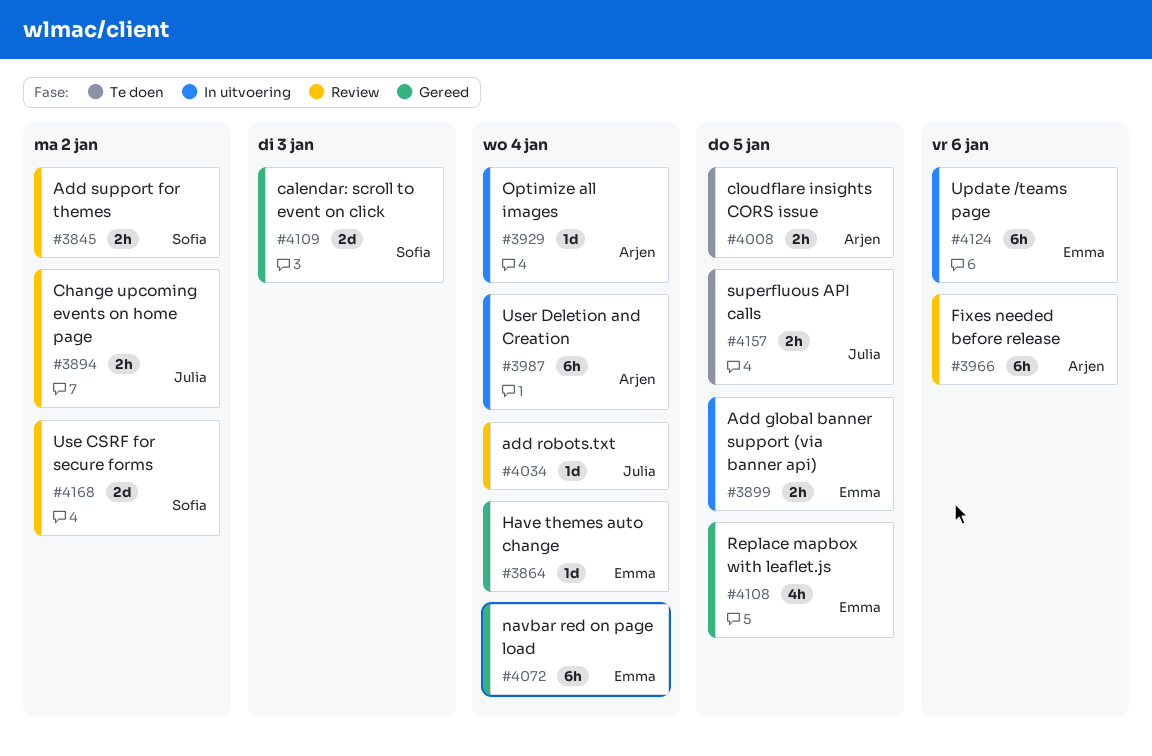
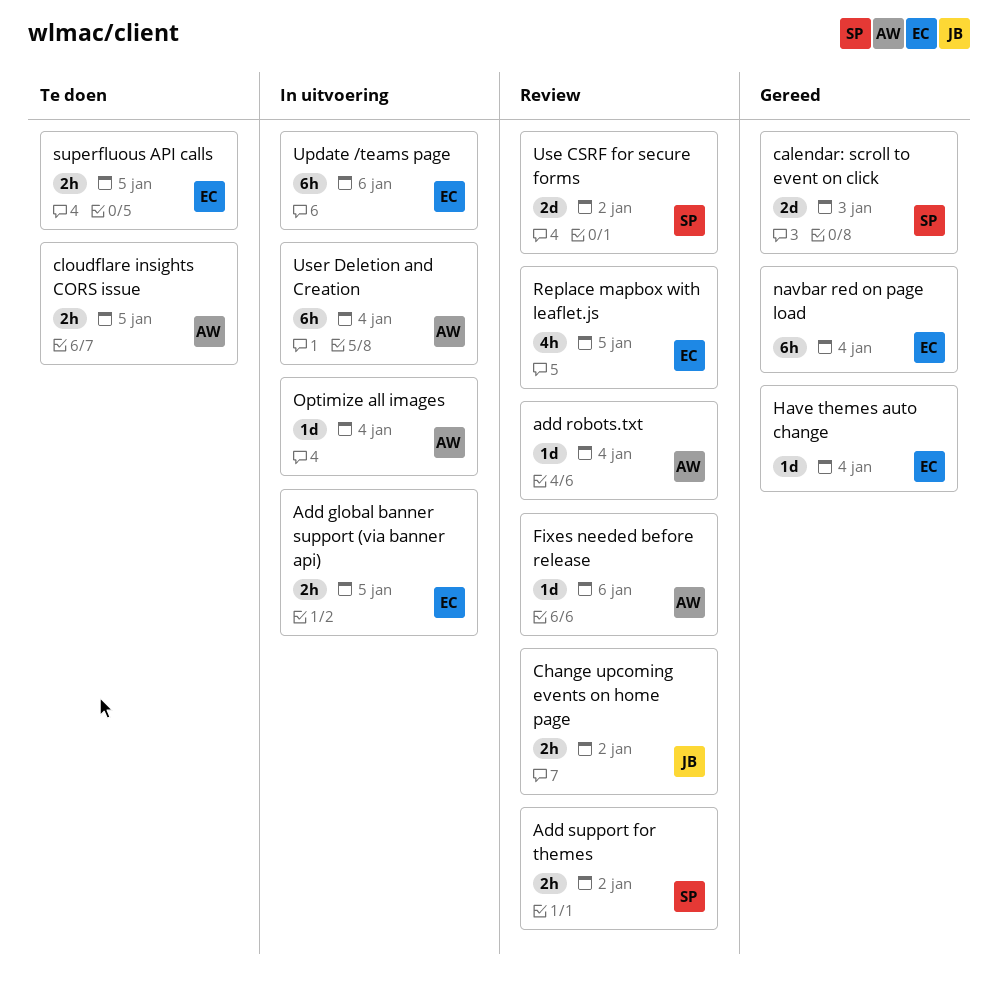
add robots.txt, owner: Julia -> Arjen
Fixes needed before release, estimate: 6h -> 1d
Replace mapbox with leaflet.js, status: Gereed -> Review
superfluous API calls, owner: Julia -> Emma

